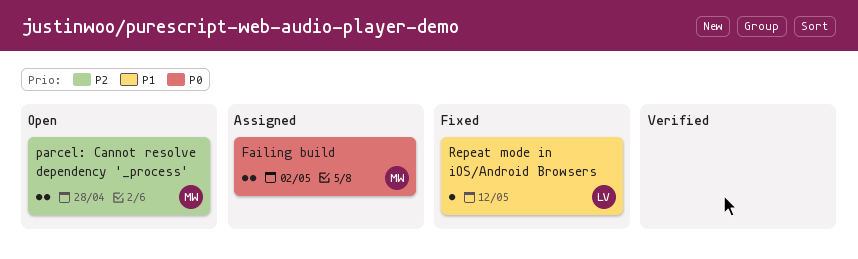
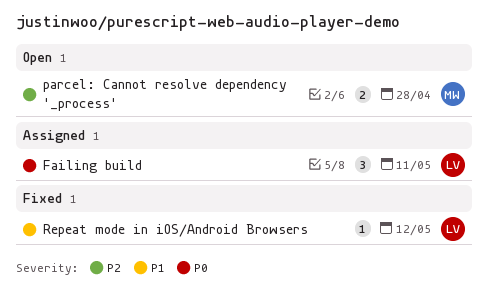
Failing build, owner: MW -> LV
Failing build, estimate: 2 -> 3
Failing build, due: May 2 -> May 11

